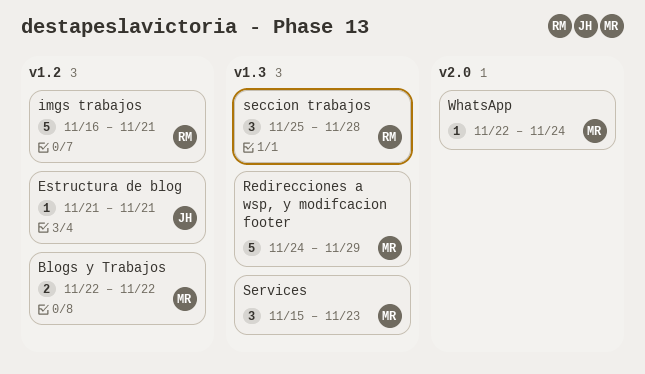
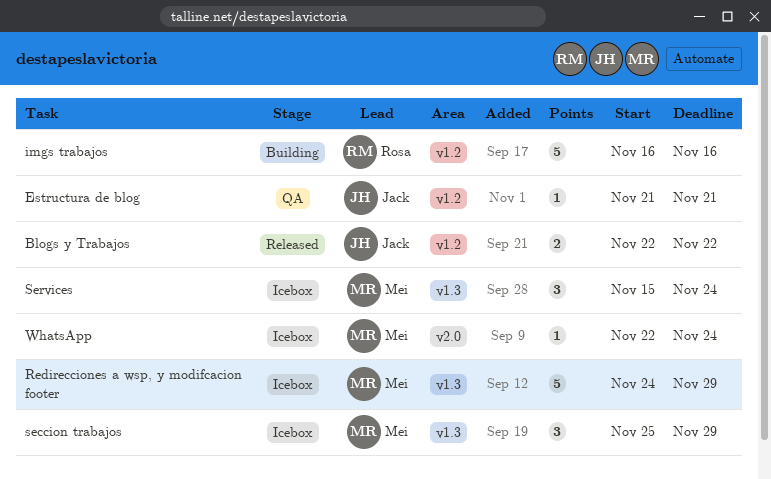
Blogs y Trabajos, owner: Mei -> Jack
imgs trabajos, due: Nov 21 -> Nov 16
seccion trabajos, owner: Rosa -> Mei
seccion trabajos, due: Nov 28 -> Nov 29
Services, due: Nov 23 -> Nov 24

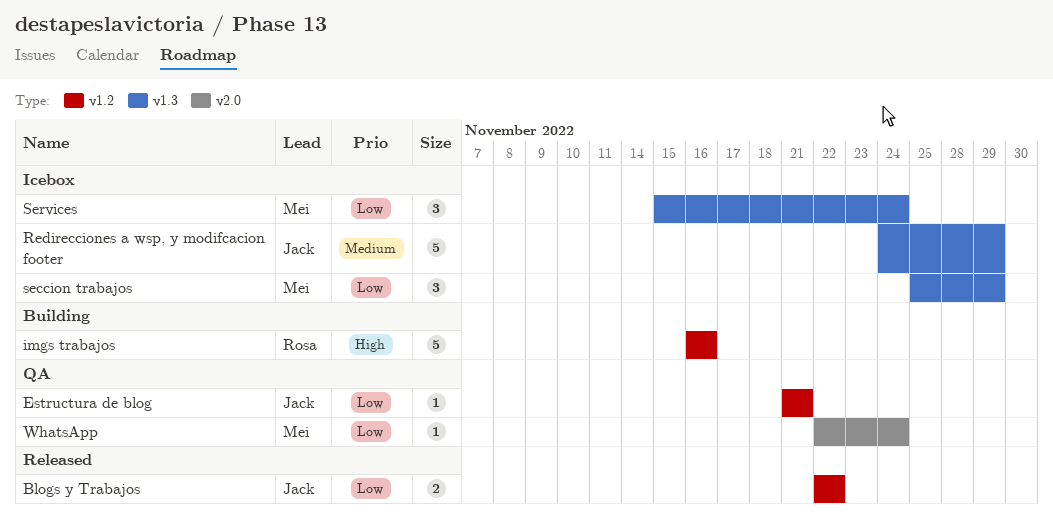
Redirecciones a wsp, y modifcacion footer, owner: Mei -> Jack
WhatsApp, status: Icebox -> QA

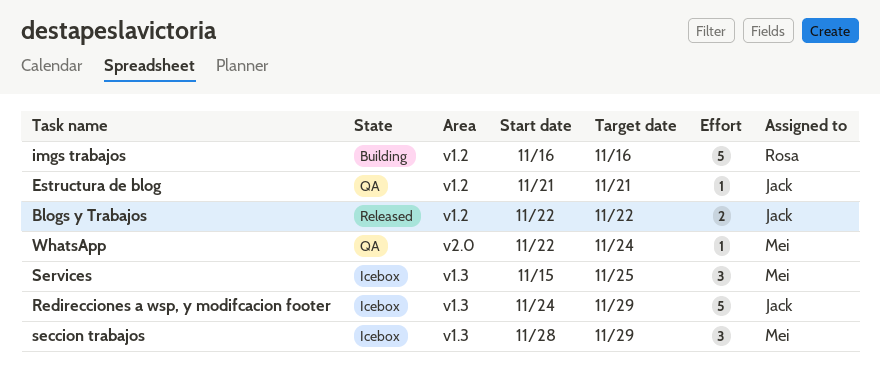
seccion trabajos, start: Nov 25 -> Nov 28
Services, due: Nov 24 -> Nov 25

